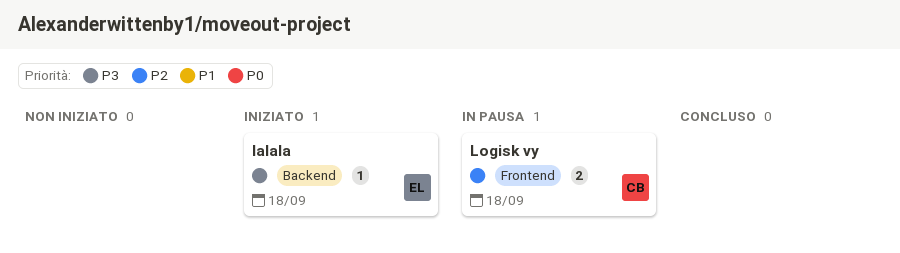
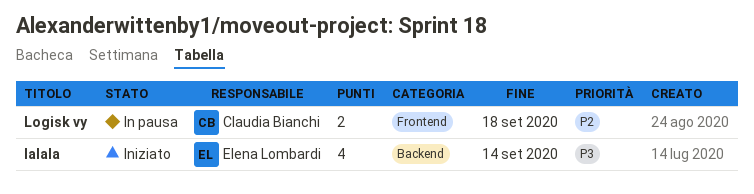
lalala, estimate: 1 -> 4
lalala, due: Sep 18 -> Sep 14

